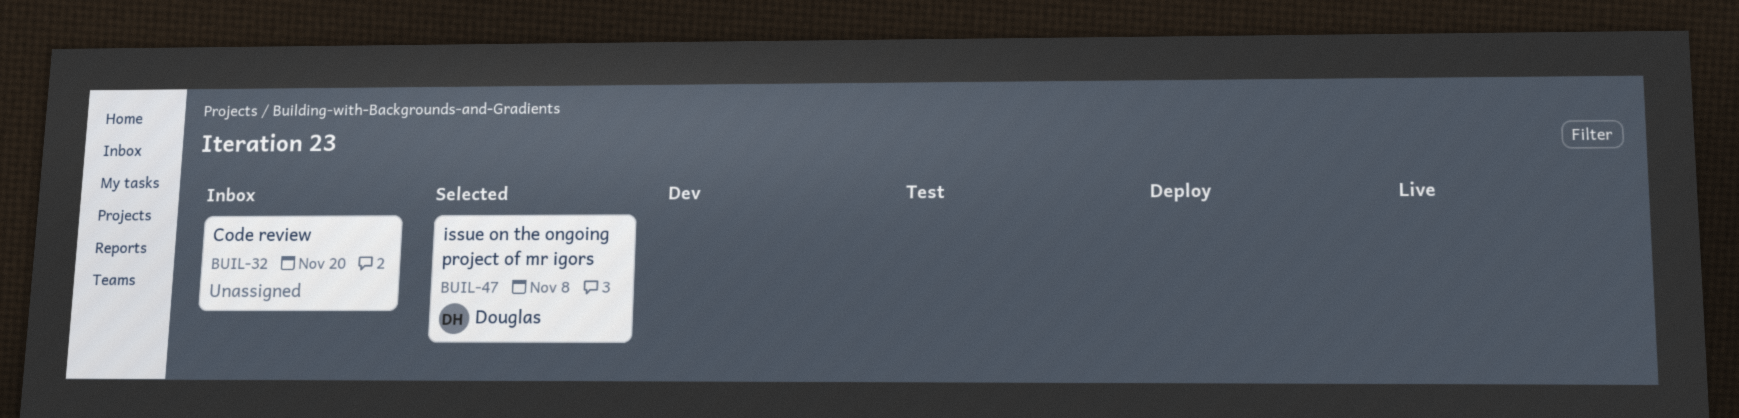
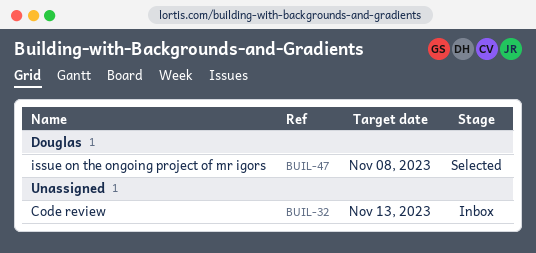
BUIL-32, due: Nov 20 -> Nov 13

